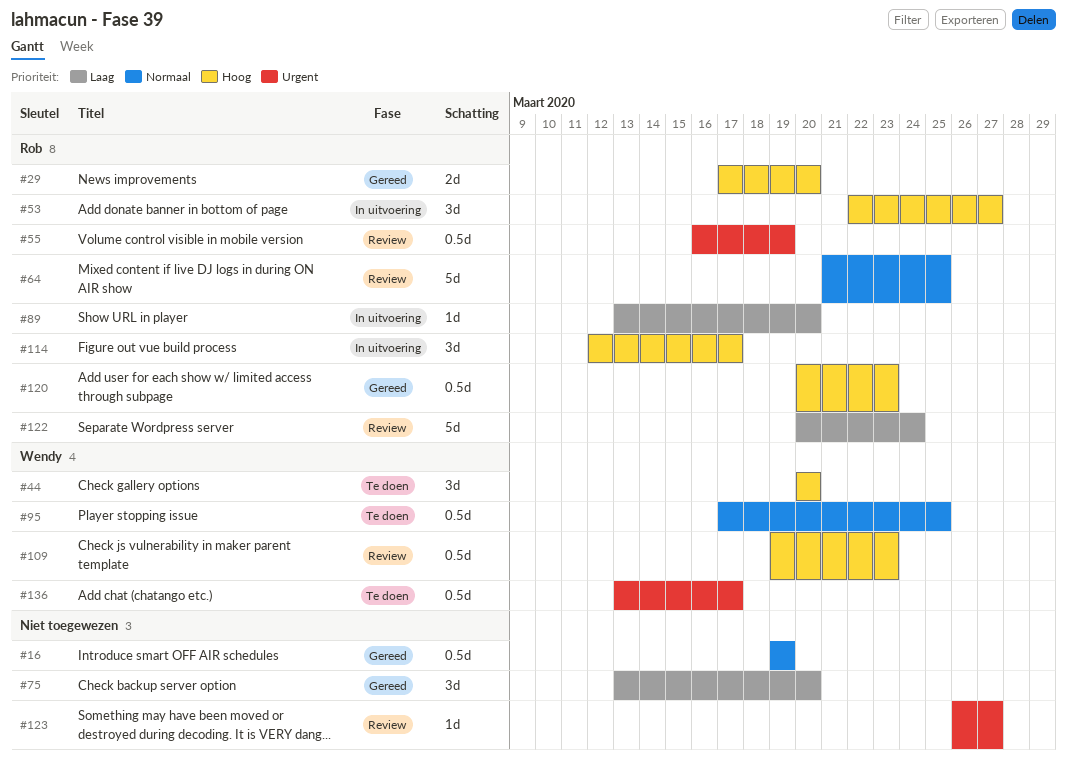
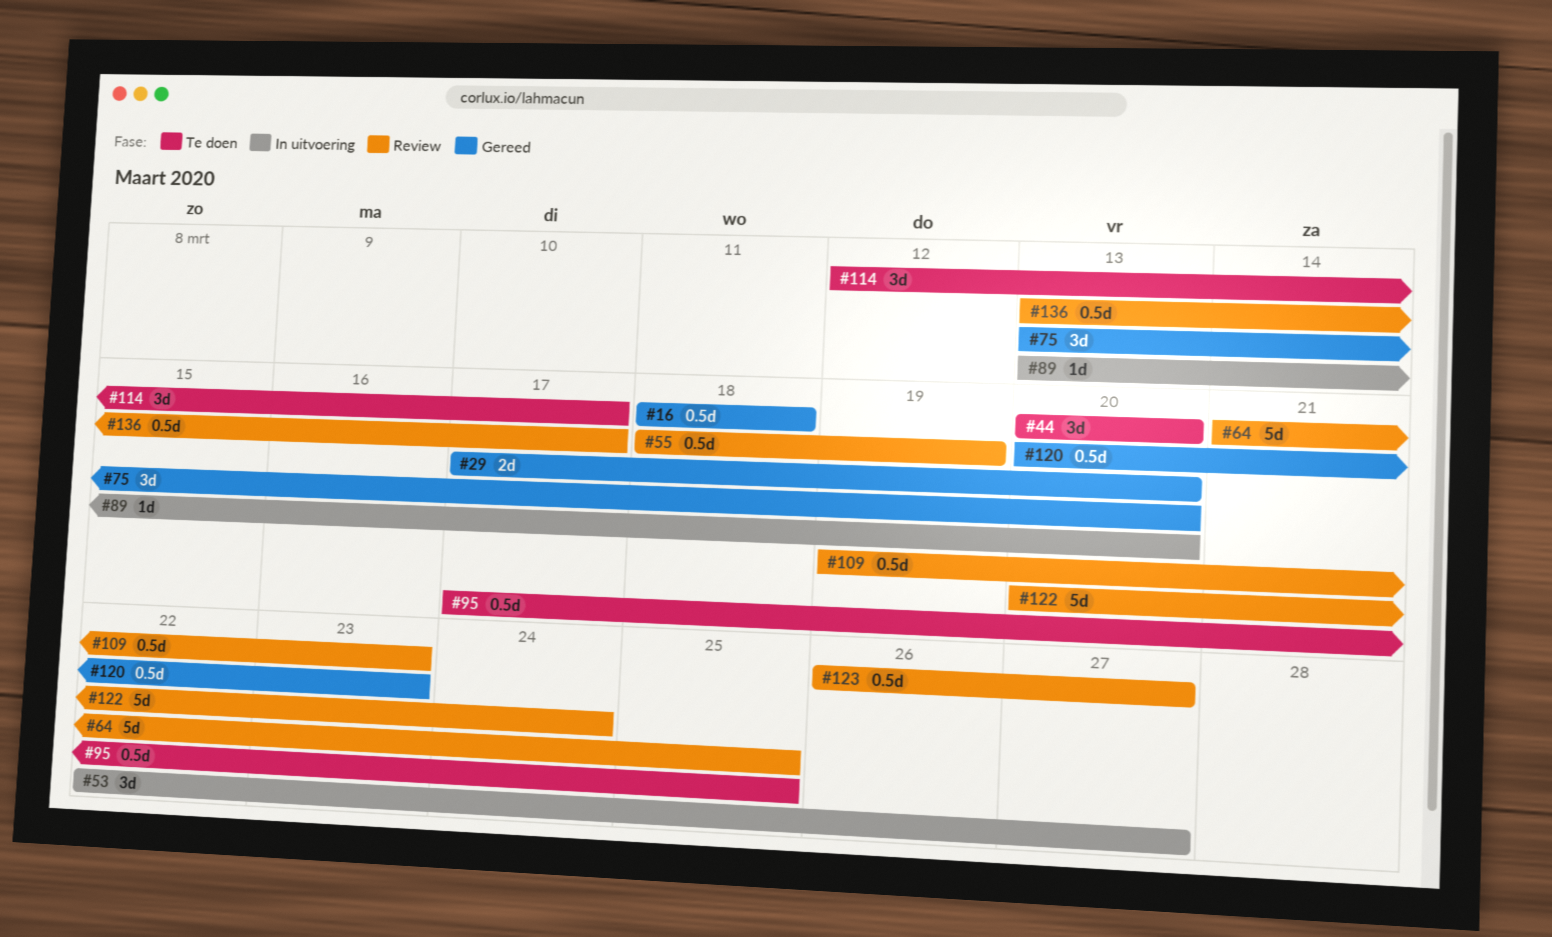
#16, start: Mar 19 -> Mar 18
#16, due: Mar 19 -> Mar 18
#55, start: Mar 16 -> Mar 18
#114, status: In uitvoering -> Te doen
#123, estimate: 1d -> 0.5d
#136, status: Te doen -> Review

